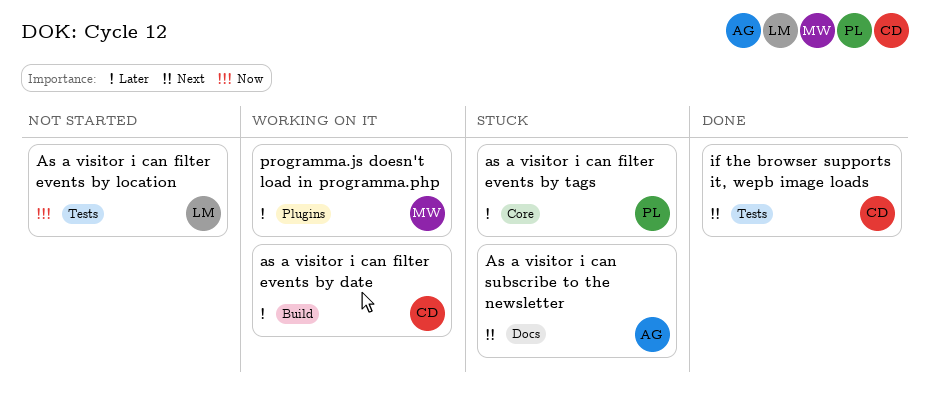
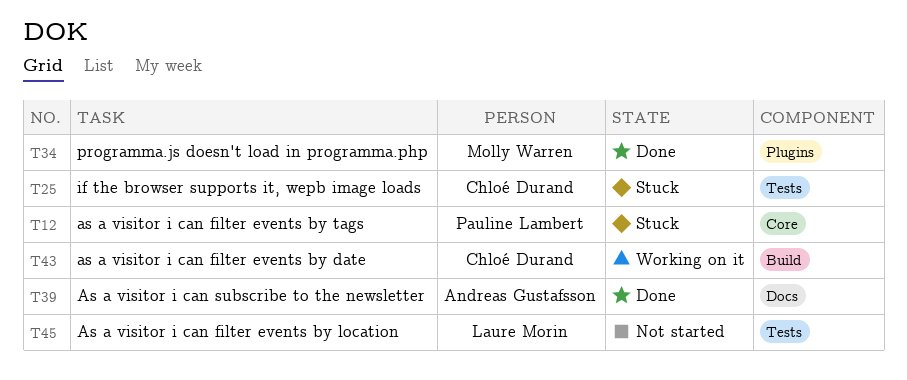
As a visitor i can subscribe to the newsletter, status: Stuck -> Done
if the browser supports it, wepb image loads, status: Done -> Stuck
programma.js doesn't load in programma.php, status: Working on it -> Done

